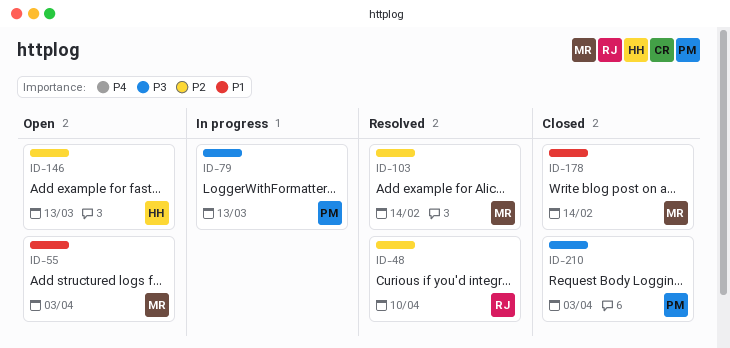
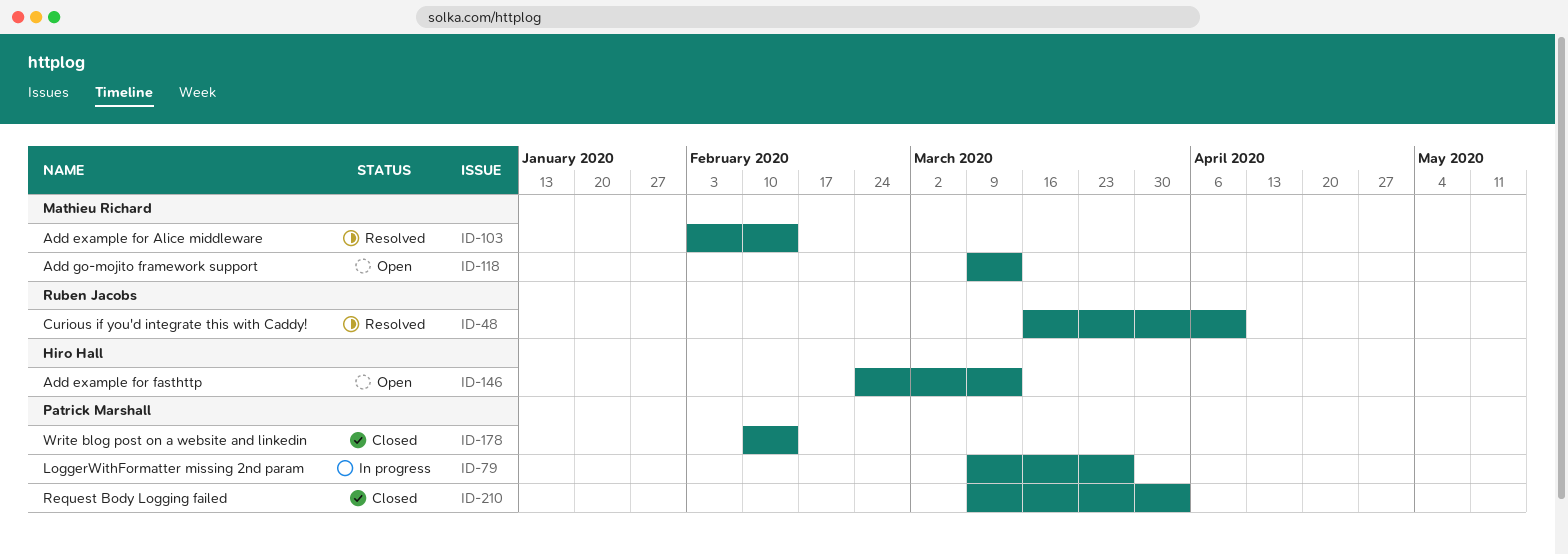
ID-55: present -> none
ID-79, due: Mar 13 -> Mar 27
ID-118: none -> present
ID-178, owner: Mathieu Richard -> Patrick Marshall

